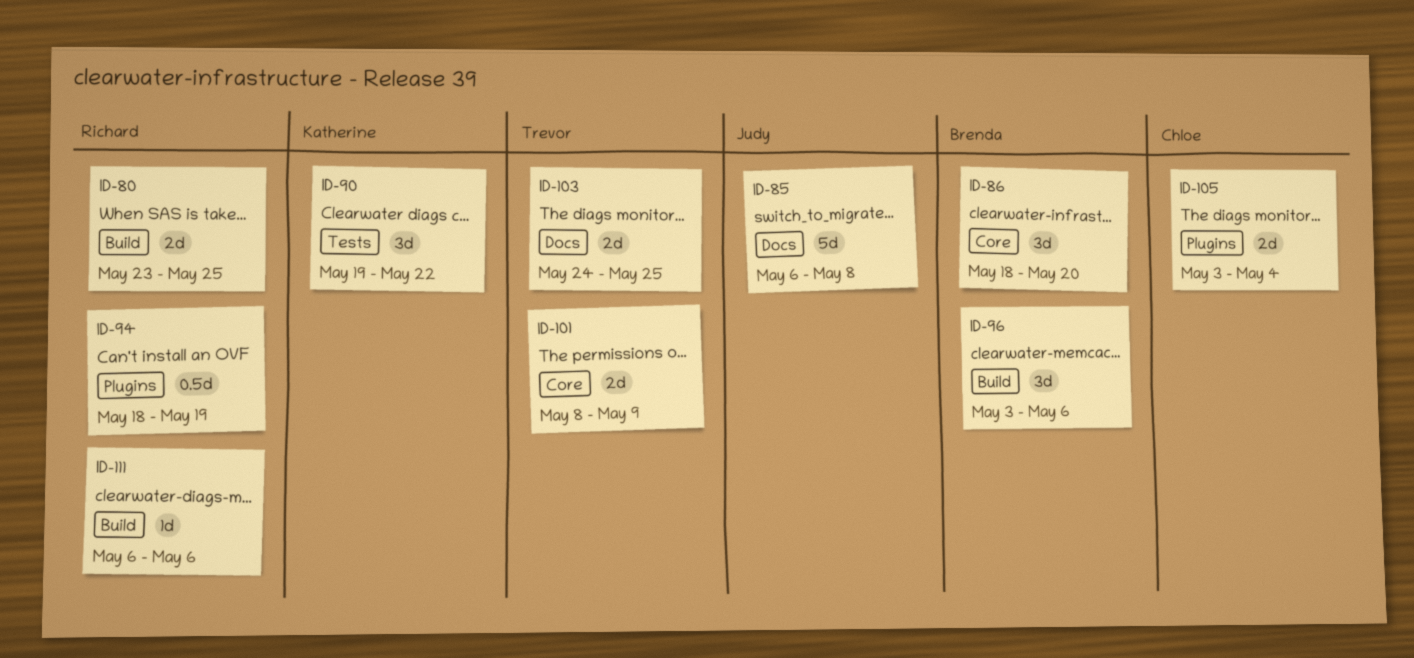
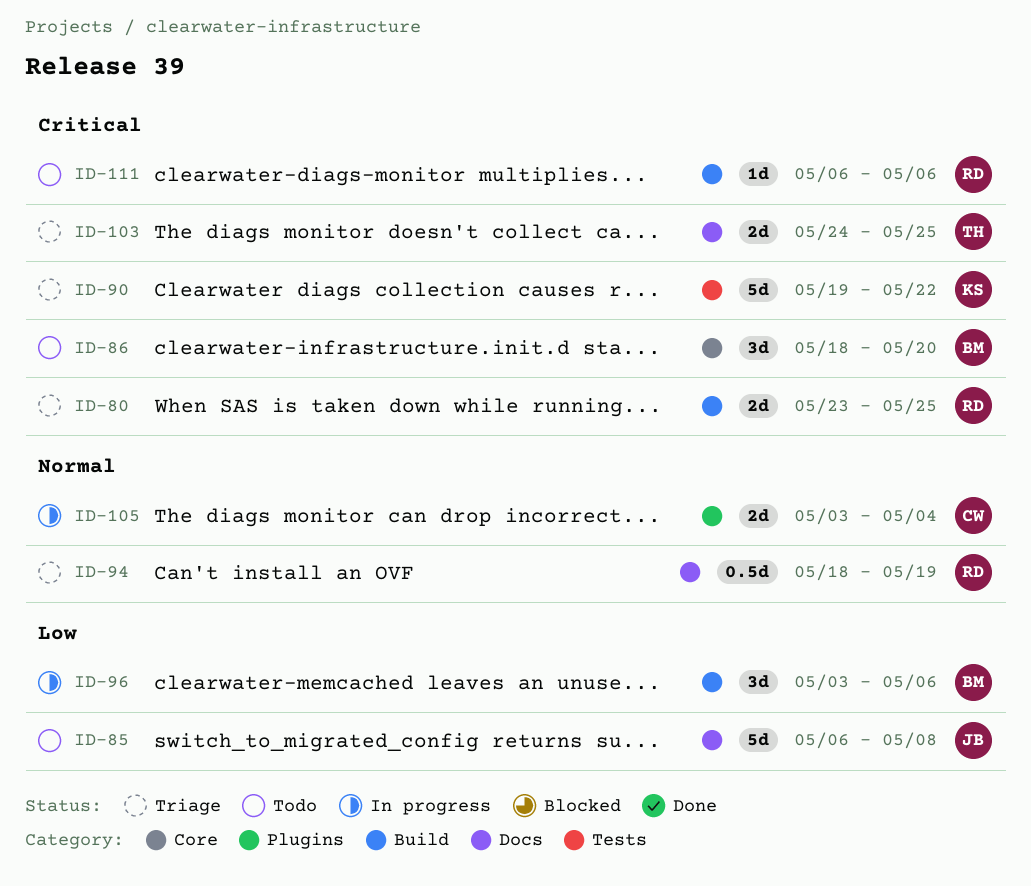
ID-90, estimate: 3d -> 5d
ID-94, label: Plugins -> Docs
ID-101: present -> none

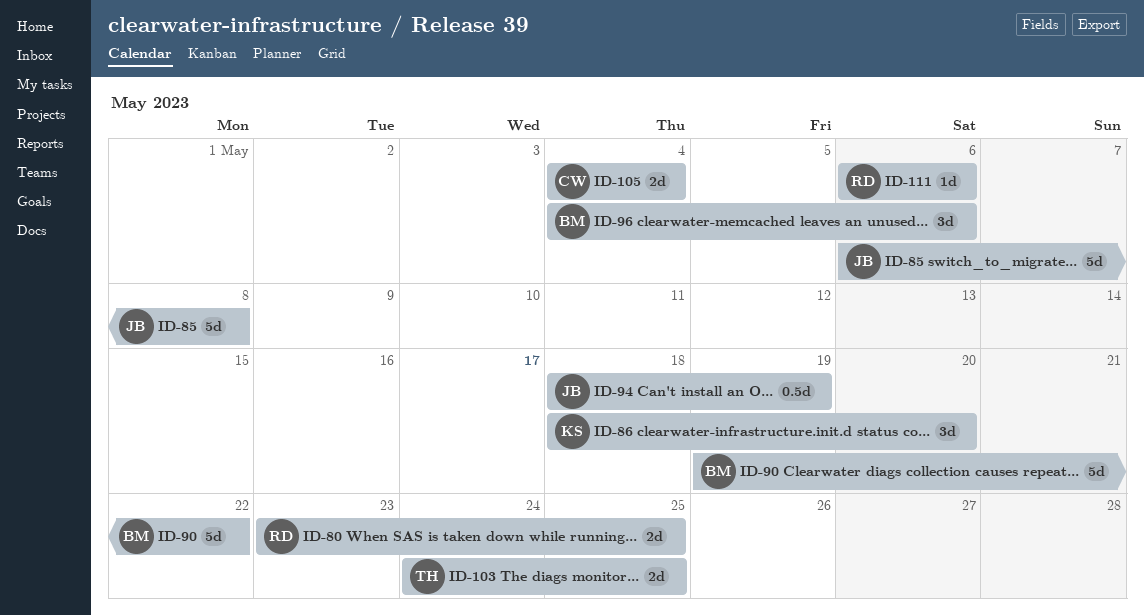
ID-86, owner: BM -> KS
ID-90, owner: KS -> BM
ID-94, owner: RD -> JB
ID-96, start: May 3 -> May 4
ID-105, start: May 3 -> May 4

